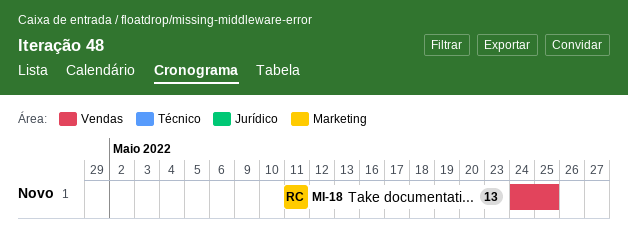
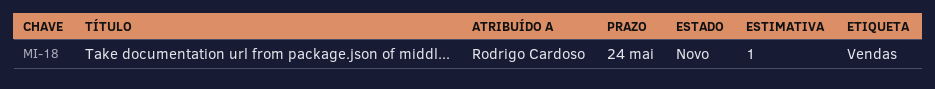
MI-18, estimate: 13 -> 1
MI-18, due: May 25 -> May 24

